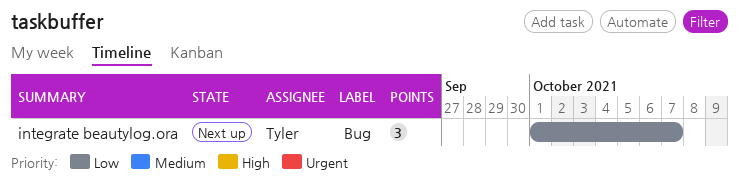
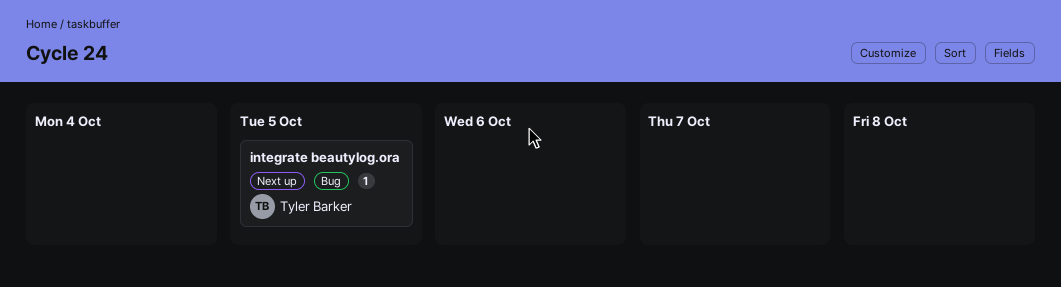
integrate beautylog.ora, estimate: 3 -> 1
integrate beautylog.ora, due: Oct 7 -> Oct 5

